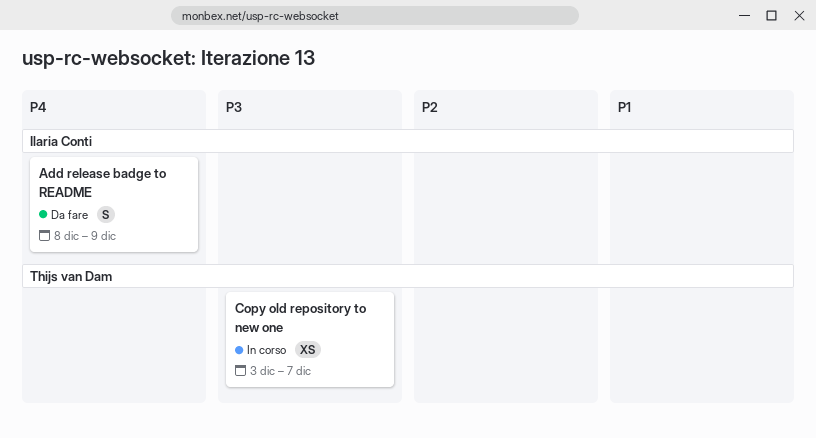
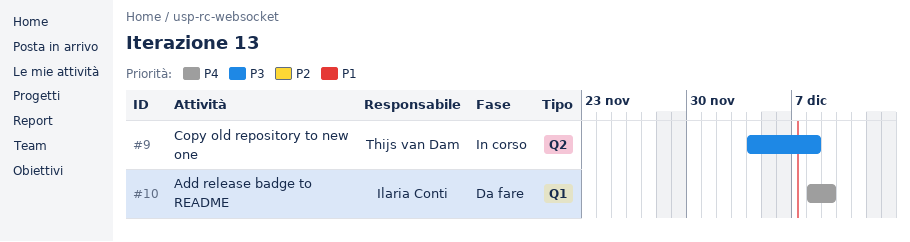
Copy old repository to new one, start: Dec 3 -> Dec 4
Copy old repository to new one, due: Dec 7 -> Dec 8

